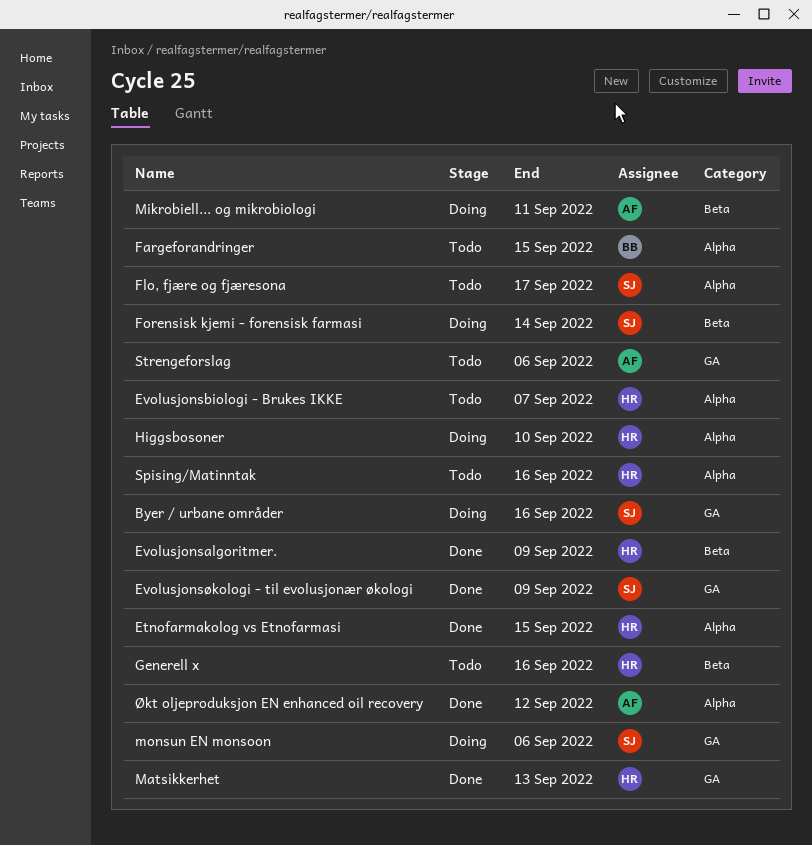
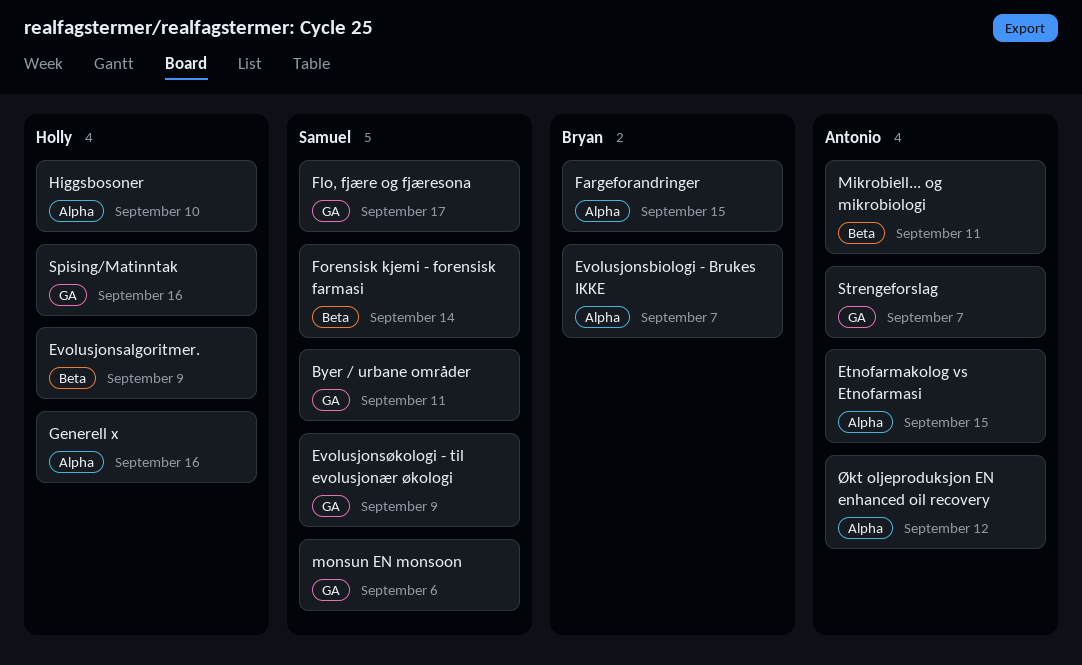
Byer / urbane områder, due: Sep 16 -> Sep 11
Etnofarmakolog vs Etnofarmasi, owner: Holly -> Antonio
Evolusjonsbiologi - Brukes IKKE, owner: Holly -> Bryan
Flo, fjære og fjæresona, label: Alpha -> GA
Generell x, label: Beta -> Alpha
Matsikkerhet: present -> none
Spising/Matinntak, label: Alpha -> GA
Strengeforslag, due: Sep 6 -> Sep 7

